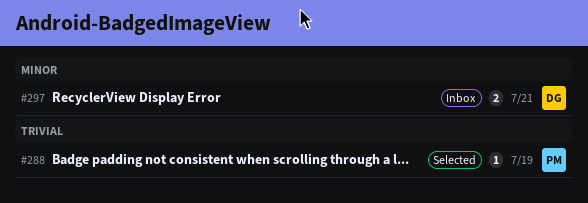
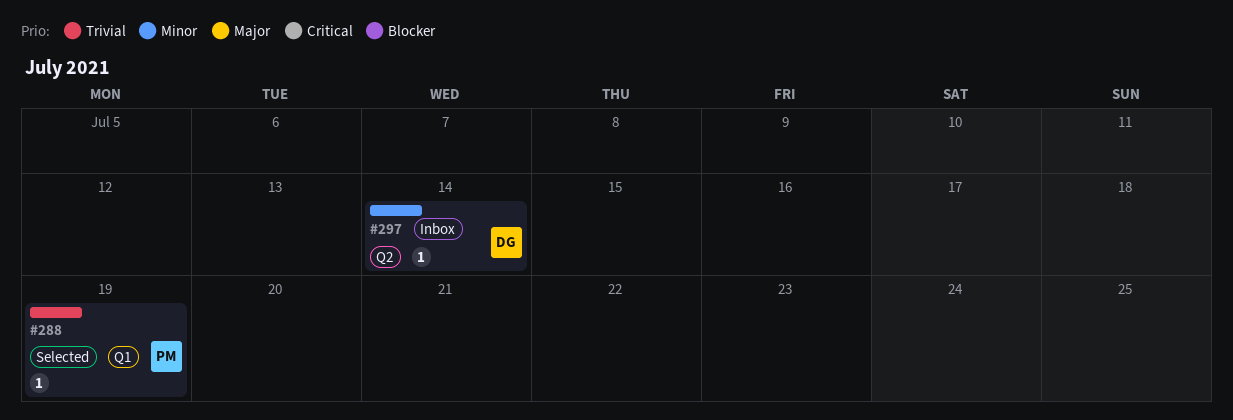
#297, estimate: 2 -> 1
#297, due: Jul 21 -> Jul 14

